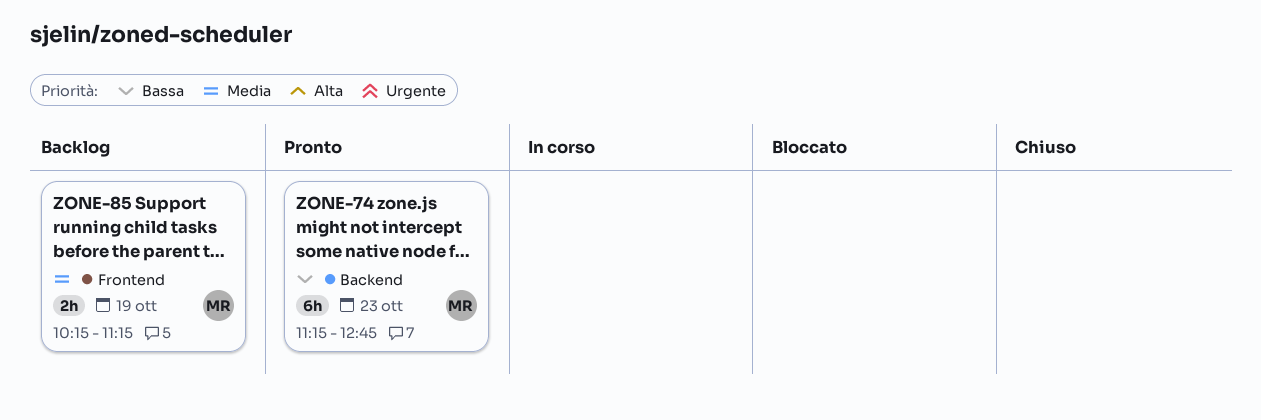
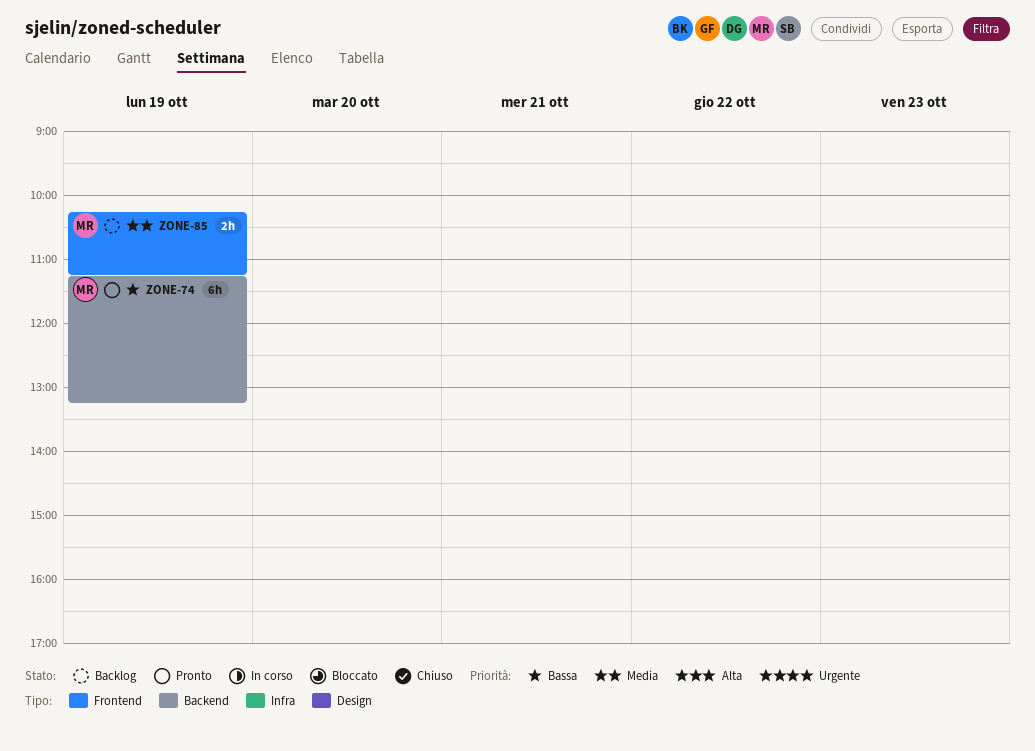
ZONE-74, day: Oct 23 -> Oct 19
ZONE-74, ends: 12:45 -> 13:15

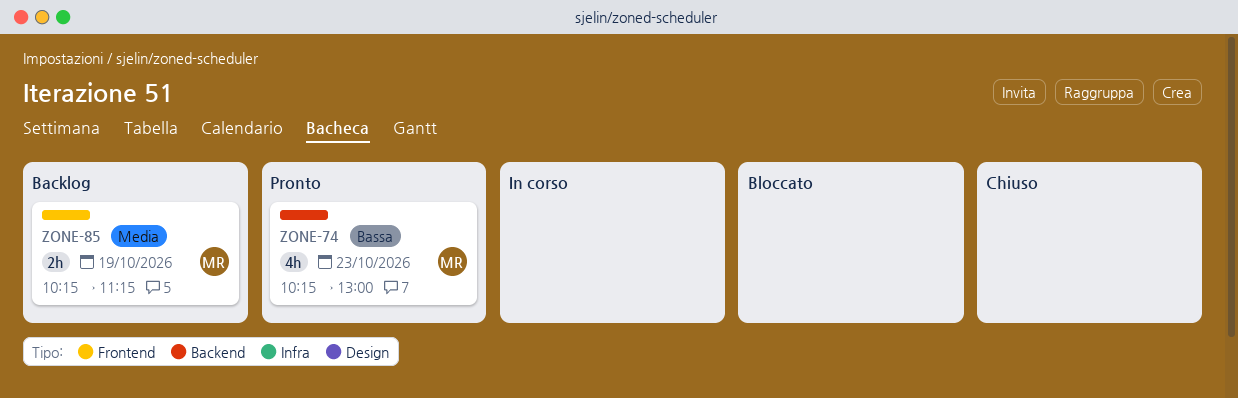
ZONE-74, estimate: 6h -> 4h
ZONE-74, day: Oct 19 -> Oct 23
ZONE-74, begins: 11:15 -> 10:15
ZONE-74, ends: 13:15 -> 13:00

